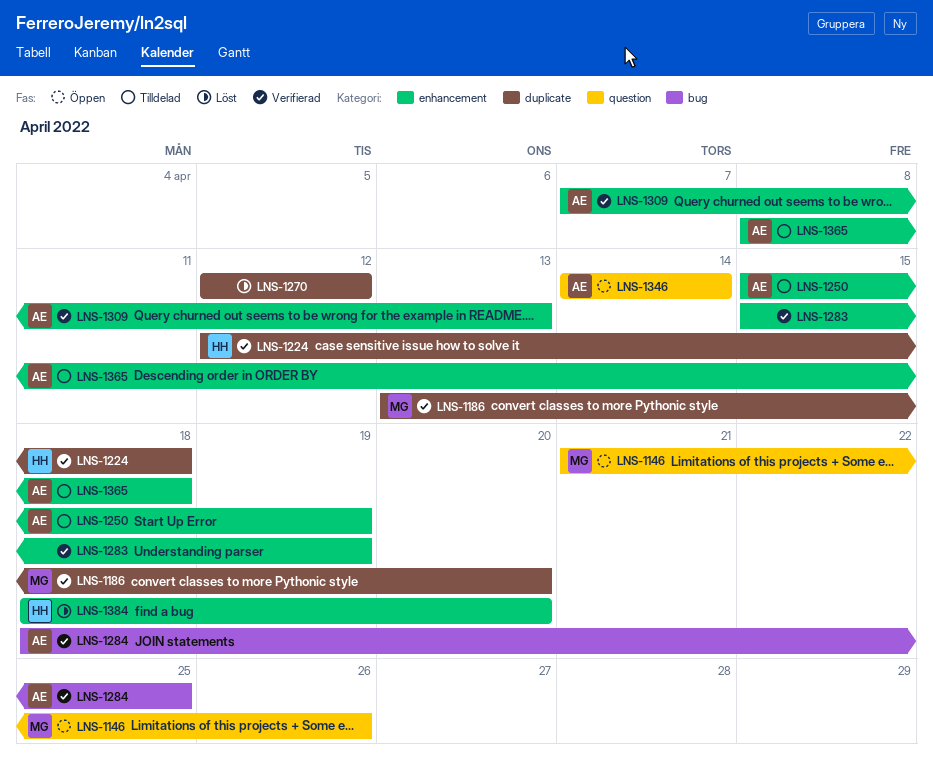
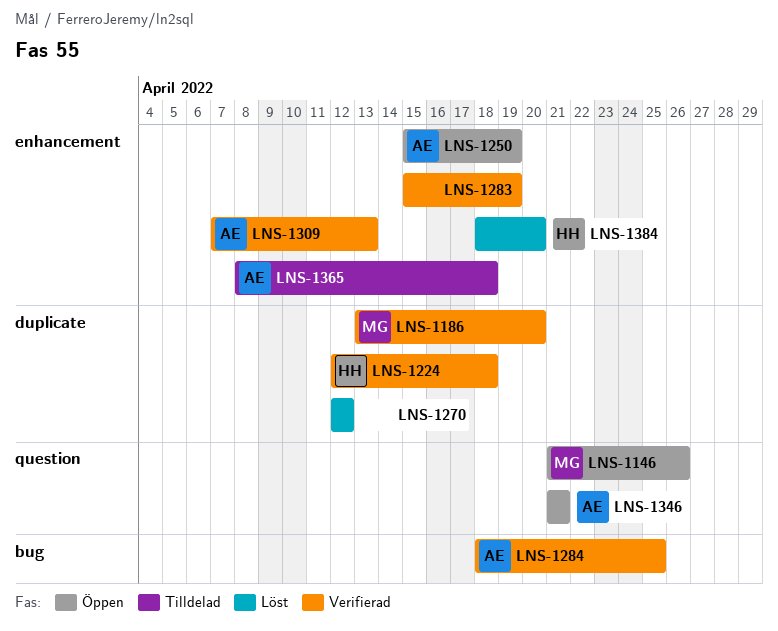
LNS-1250, status: Tilldelad -> Öppen
LNS-1346, start: Apr 14 -> Apr 21
LNS-1346, due: Apr 14 -> Apr 21

